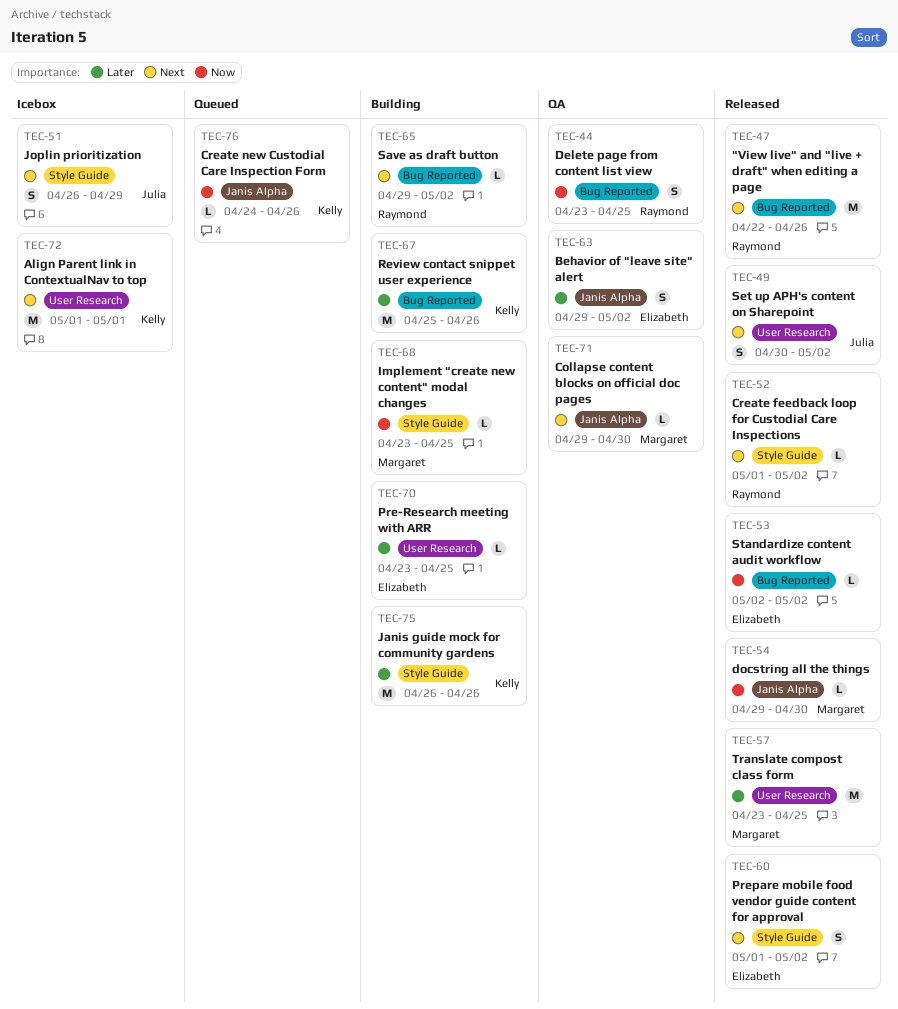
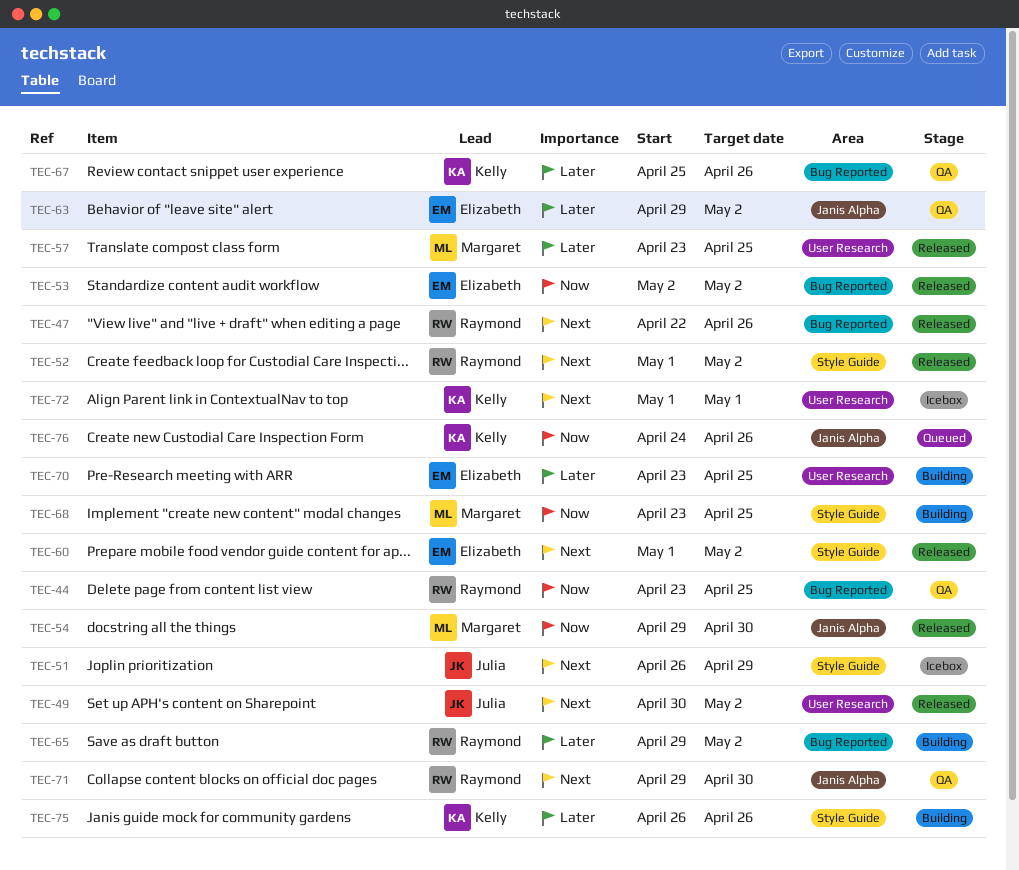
TEC-65, priority: Next -> Later
TEC-67, status: Building -> QA
TEC-71, owner: Margaret -> Raymond

